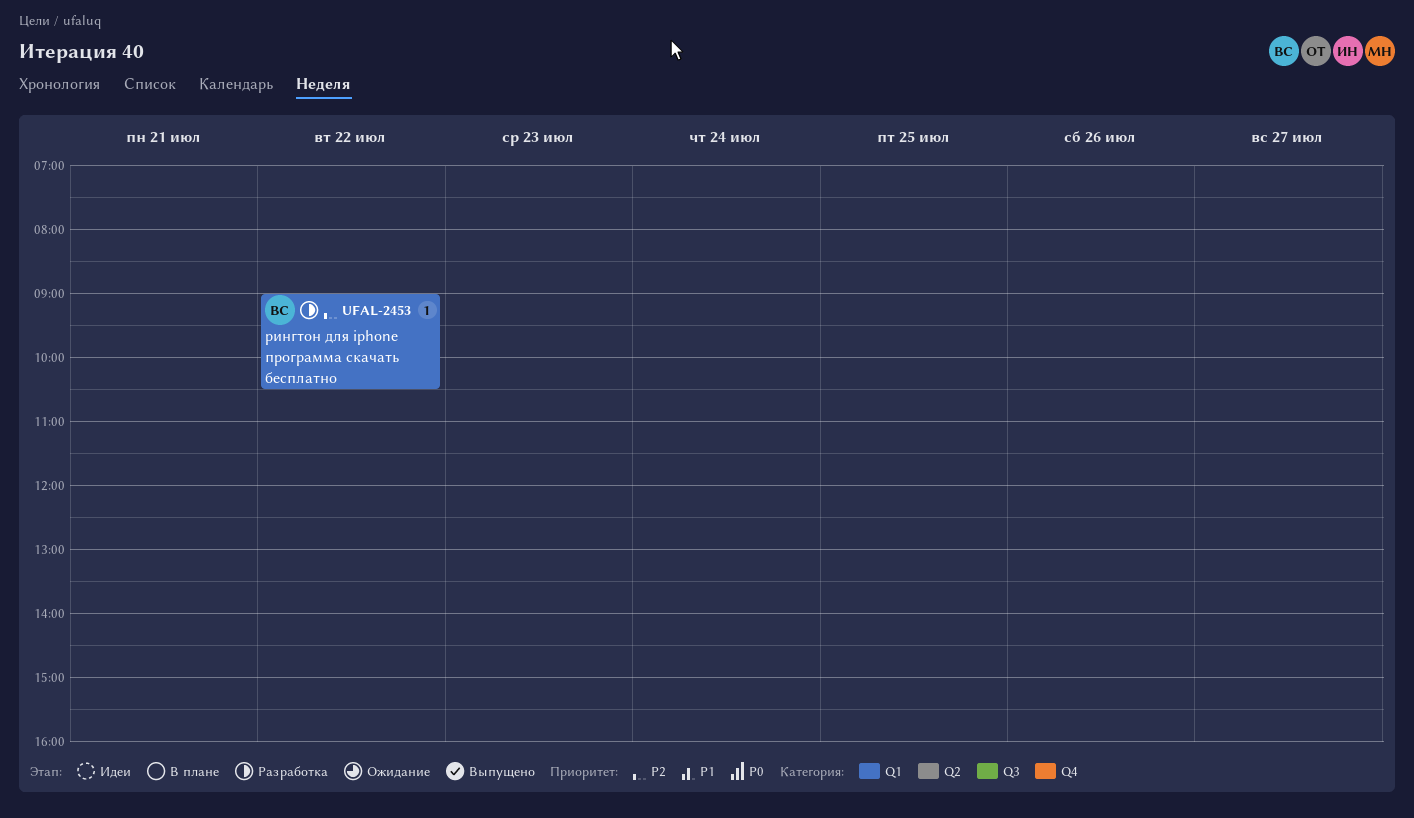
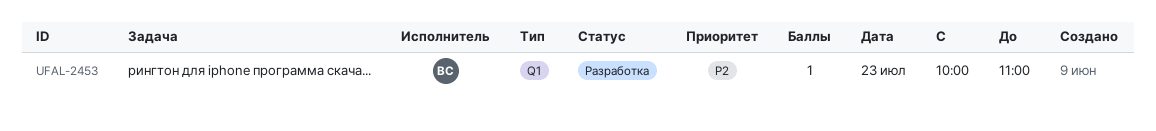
UFAL-2453, day: Jul 22 -> Jul 23
UFAL-2453, begins: 09:00 -> 10:00
UFAL-2453, ends: 10:30 -> 11:00

